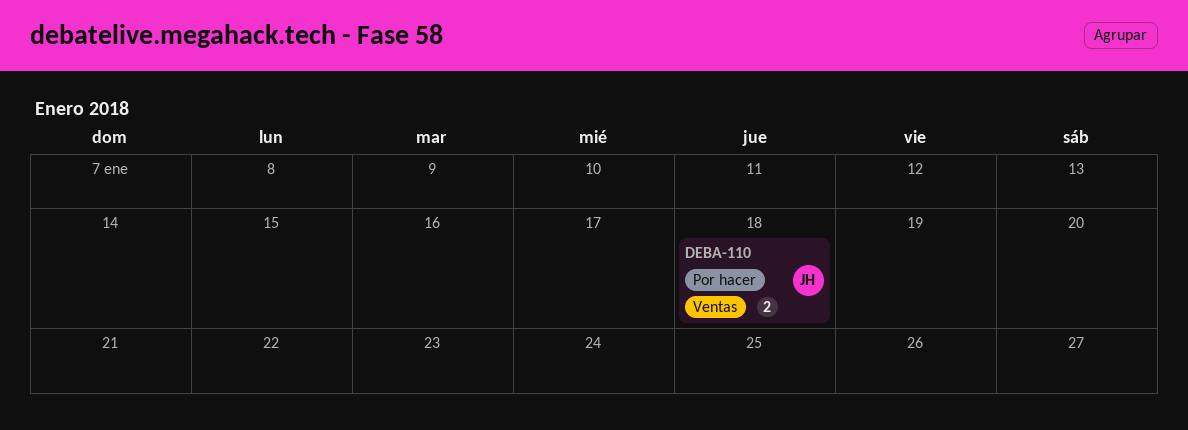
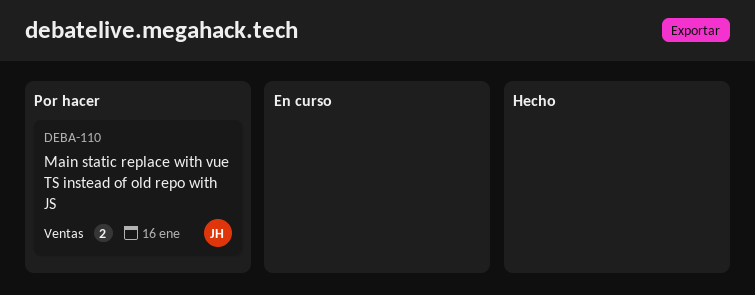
DEBA-110, due: Jan 18 -> Jan 16

